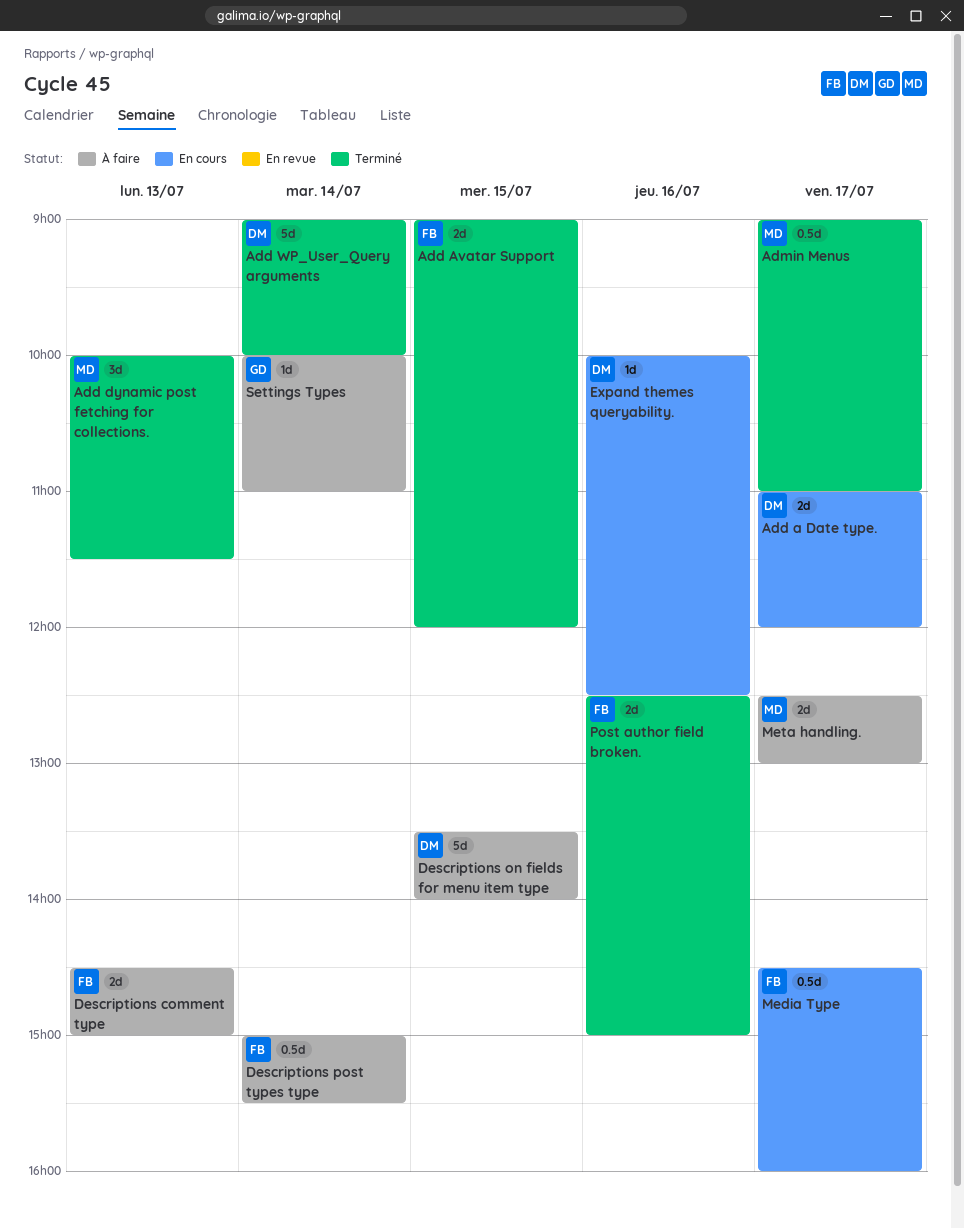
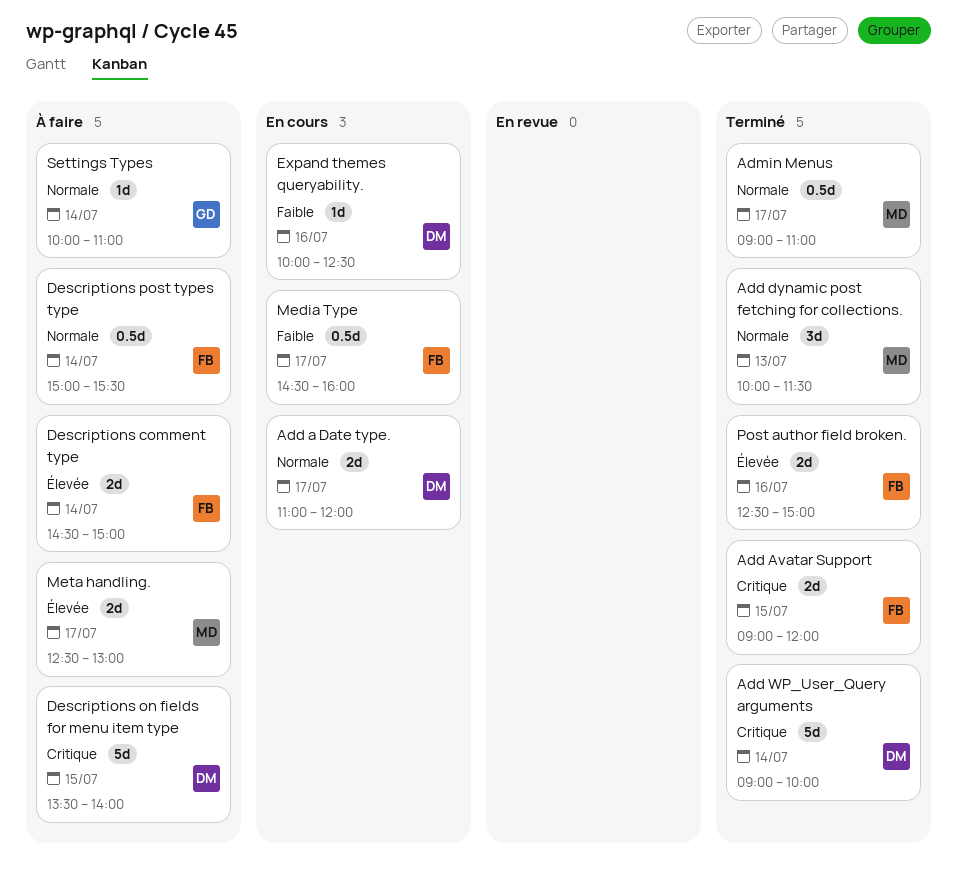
Descriptions comment type, day: Jul 13 -> Jul 14

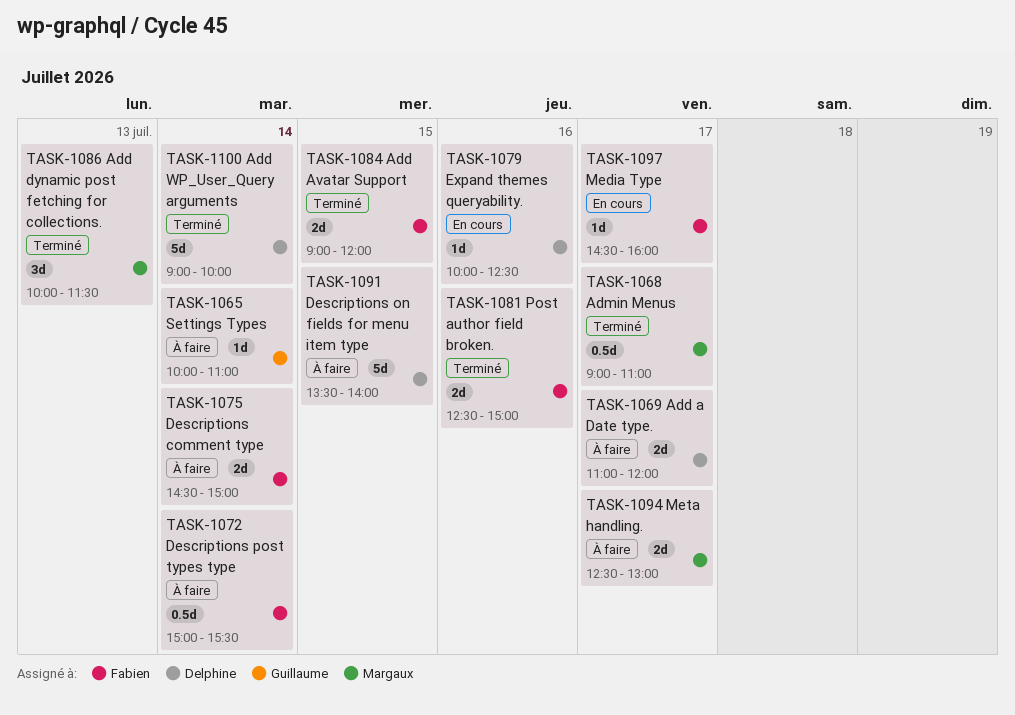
Add a Date type., status: En cours -> À faire
Media Type, estimate: 0.5d -> 1d

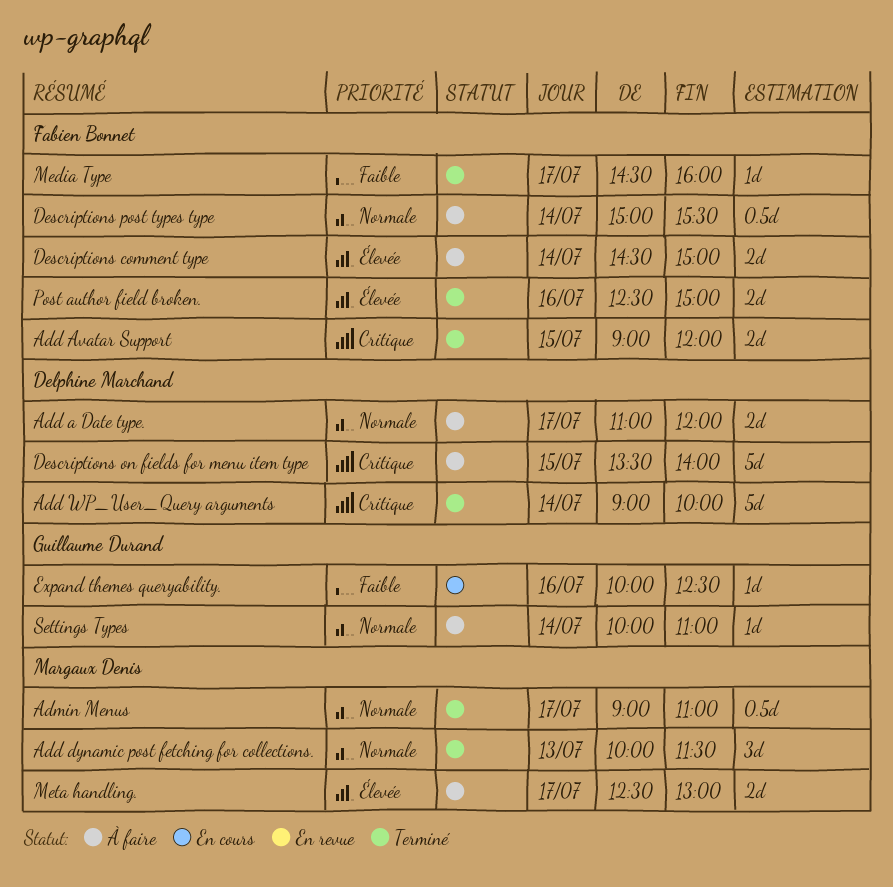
Expand themes queryability., owner: Delphine Marchand -> Guillaume Durand
Media Type, status: En cours -> Terminé

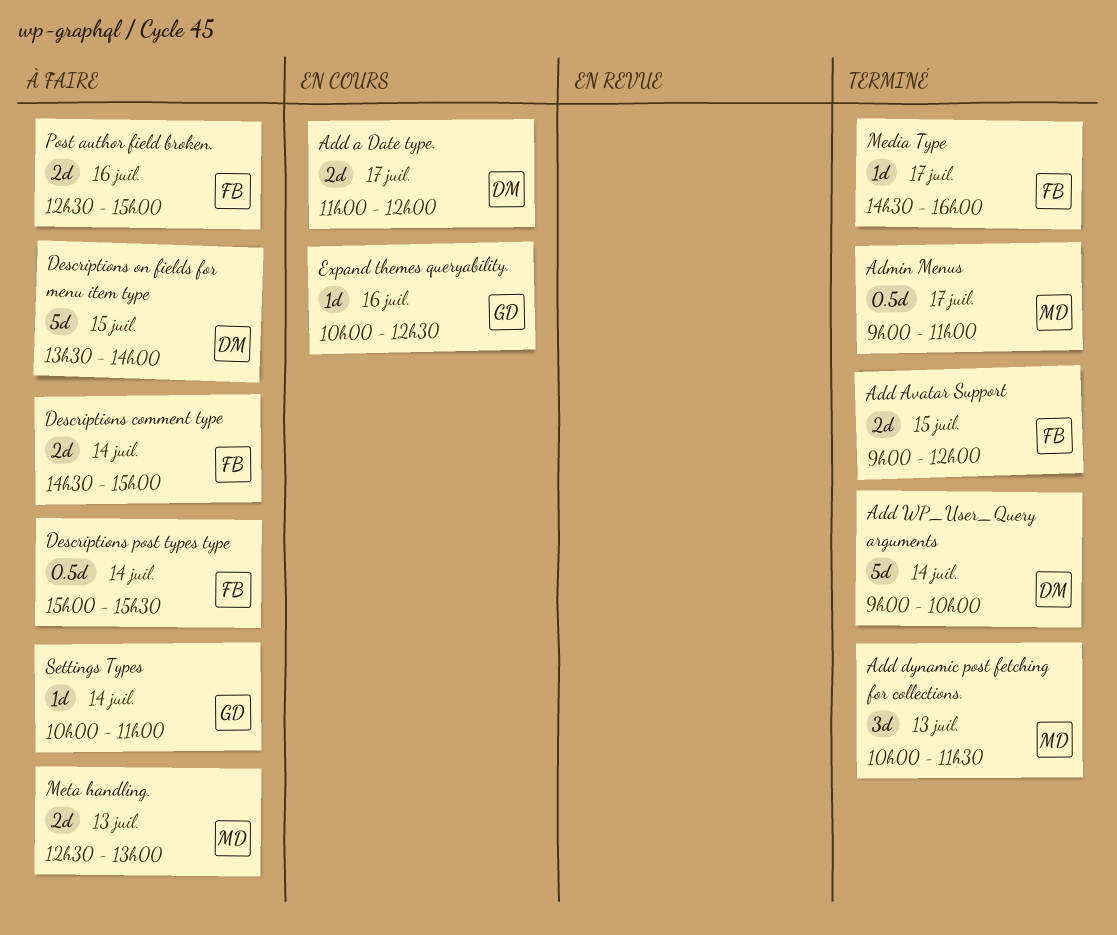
Add a Date type., status: À faire -> En cours
Meta handling., day: Jul 17 -> Jul 13
Post author field broken., status: Terminé -> À faire

